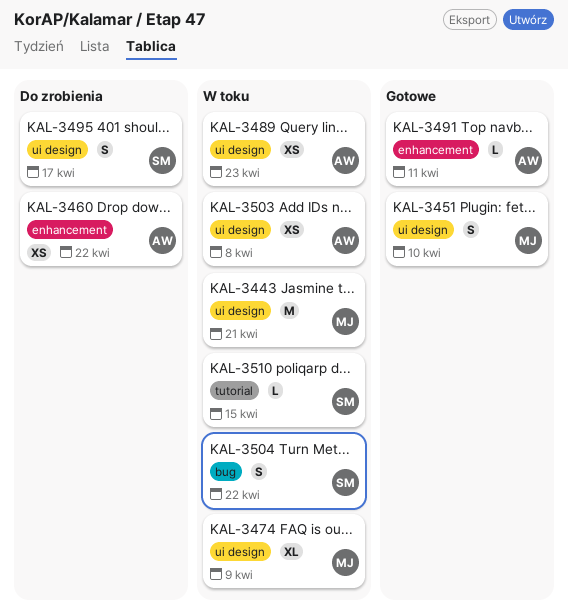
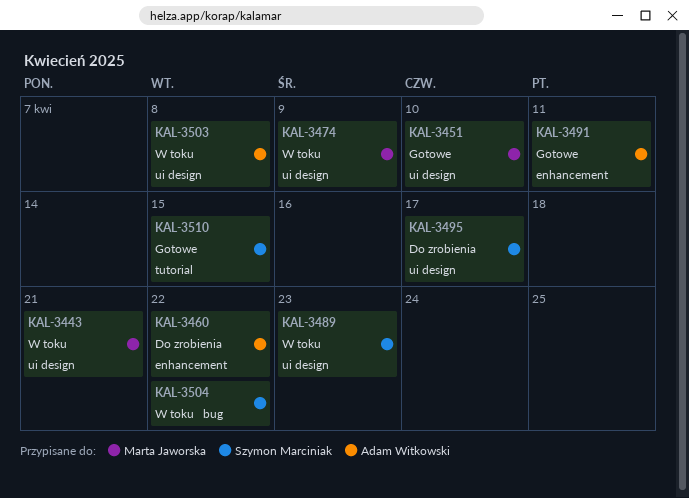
KAL-3489, owner: Adam Witkowski -> Szymon Marciniak
KAL-3510, status: W toku -> Gotowe

